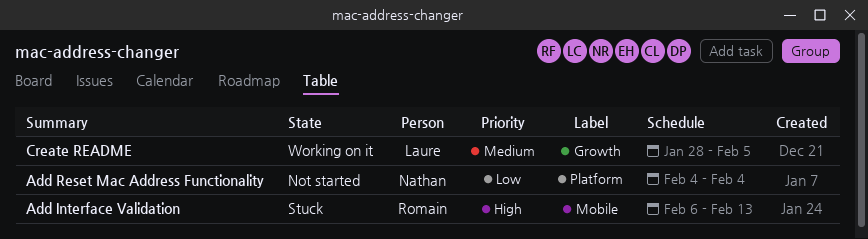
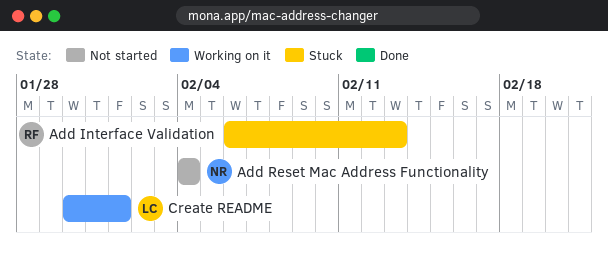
Create README, start: Jan 28 -> Jan 30
Create README, due: Feb 5 -> Feb 1

